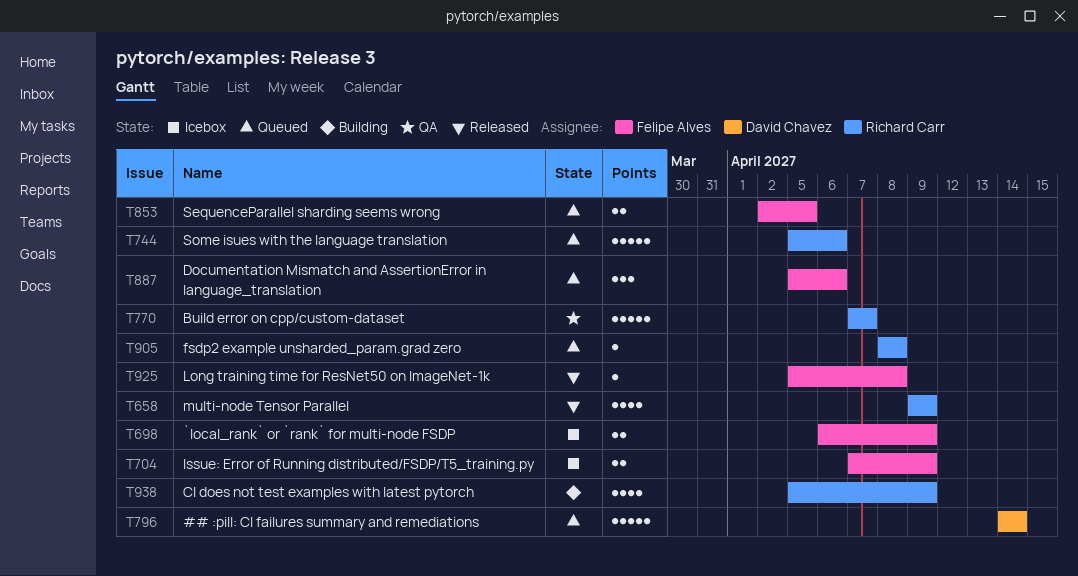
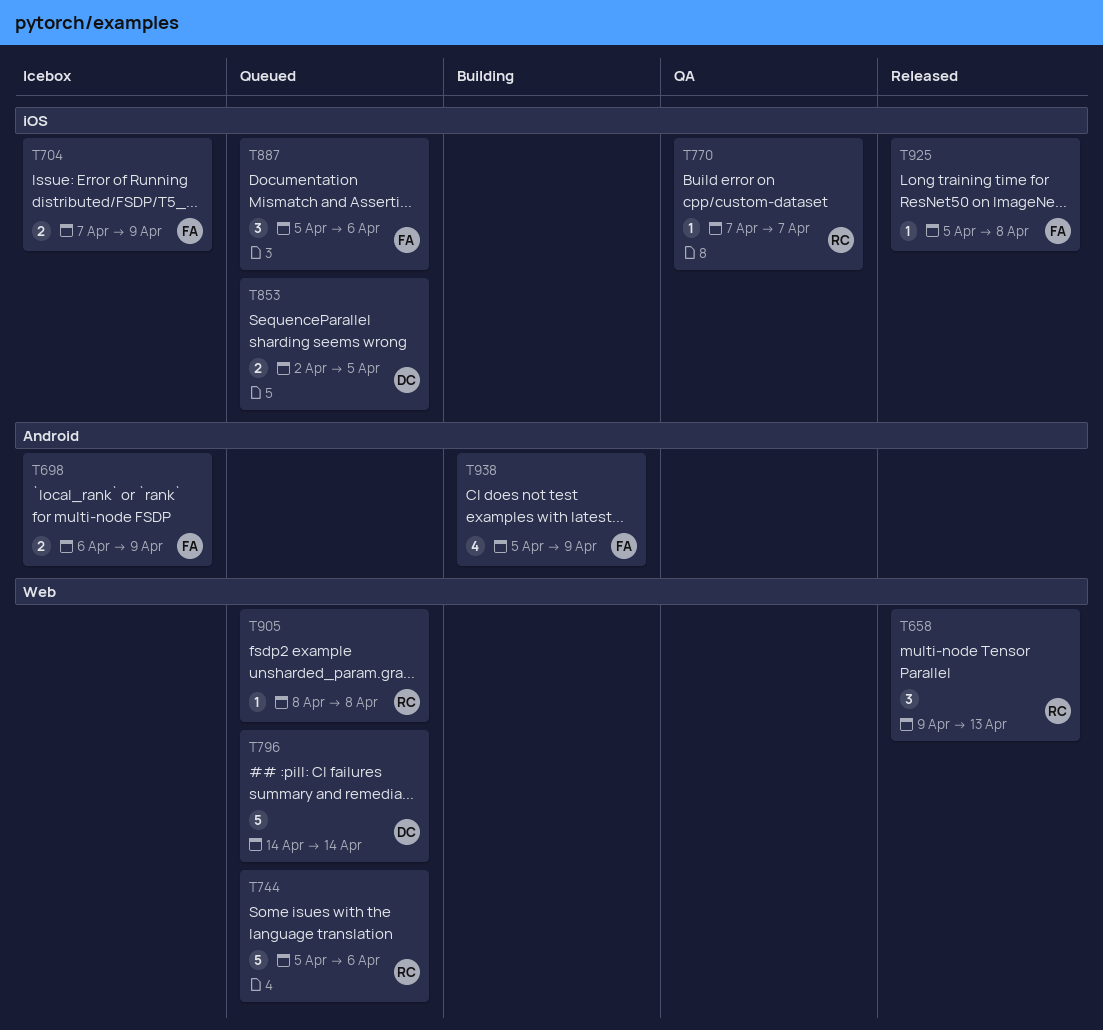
T658, estimate: 4 -> 3
T658, due: Apr 9 -> Apr 13
T770, estimate: 5 -> 1
T853, owner: Felipe Alves -> David Chavez
T938, owner: Richard Carr -> Felipe Alves

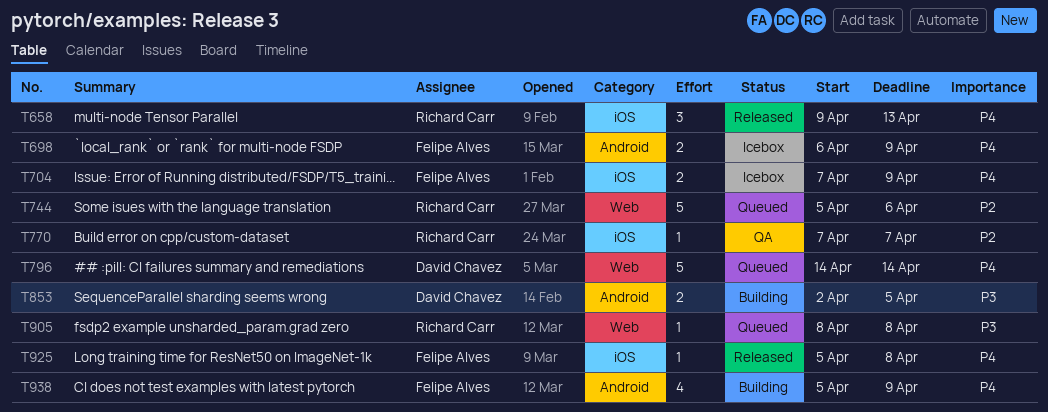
T658, label: Web -> iOS
T853, status: Queued -> Building
T853, label: iOS -> Android
T887: present -> none

